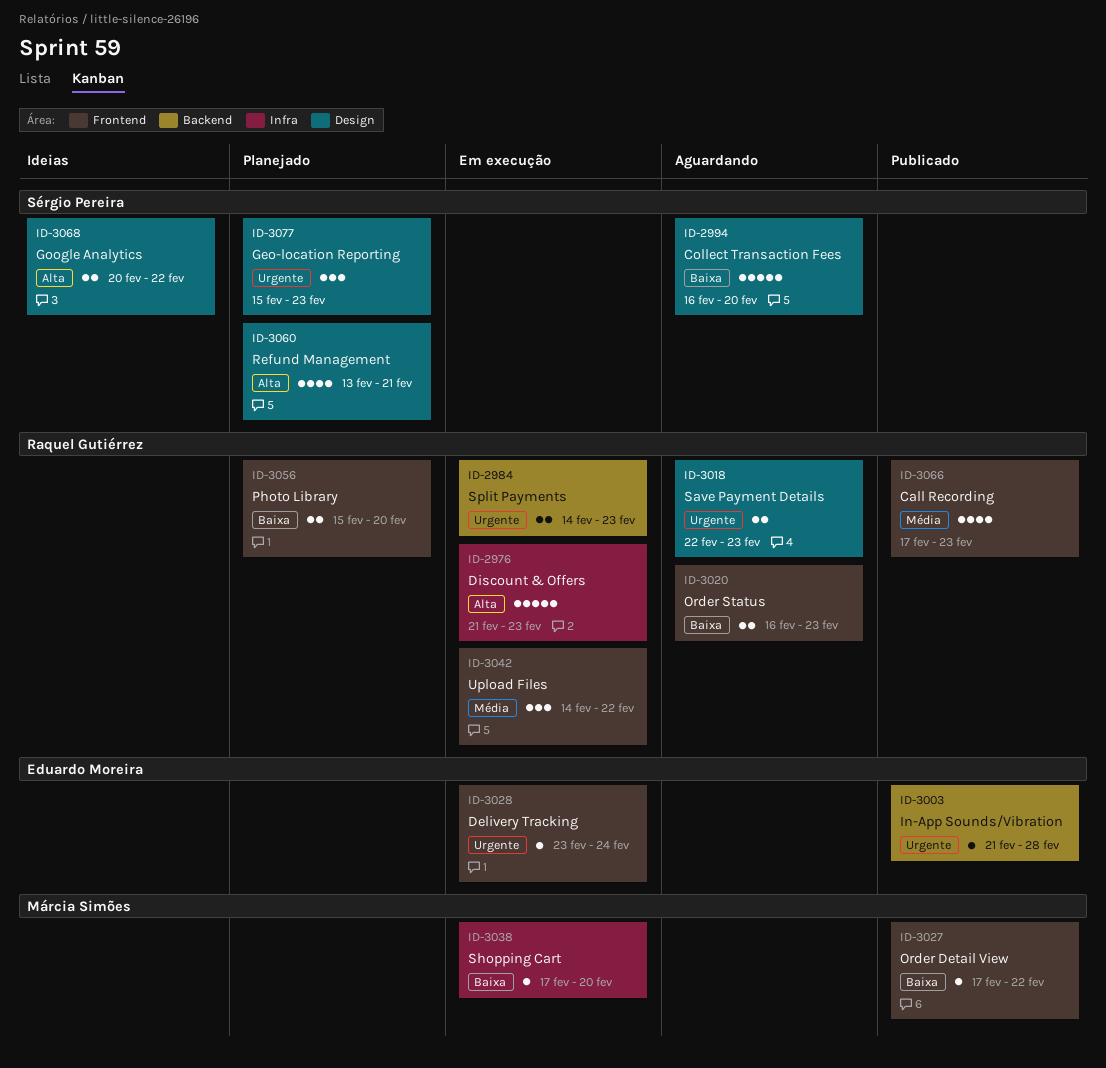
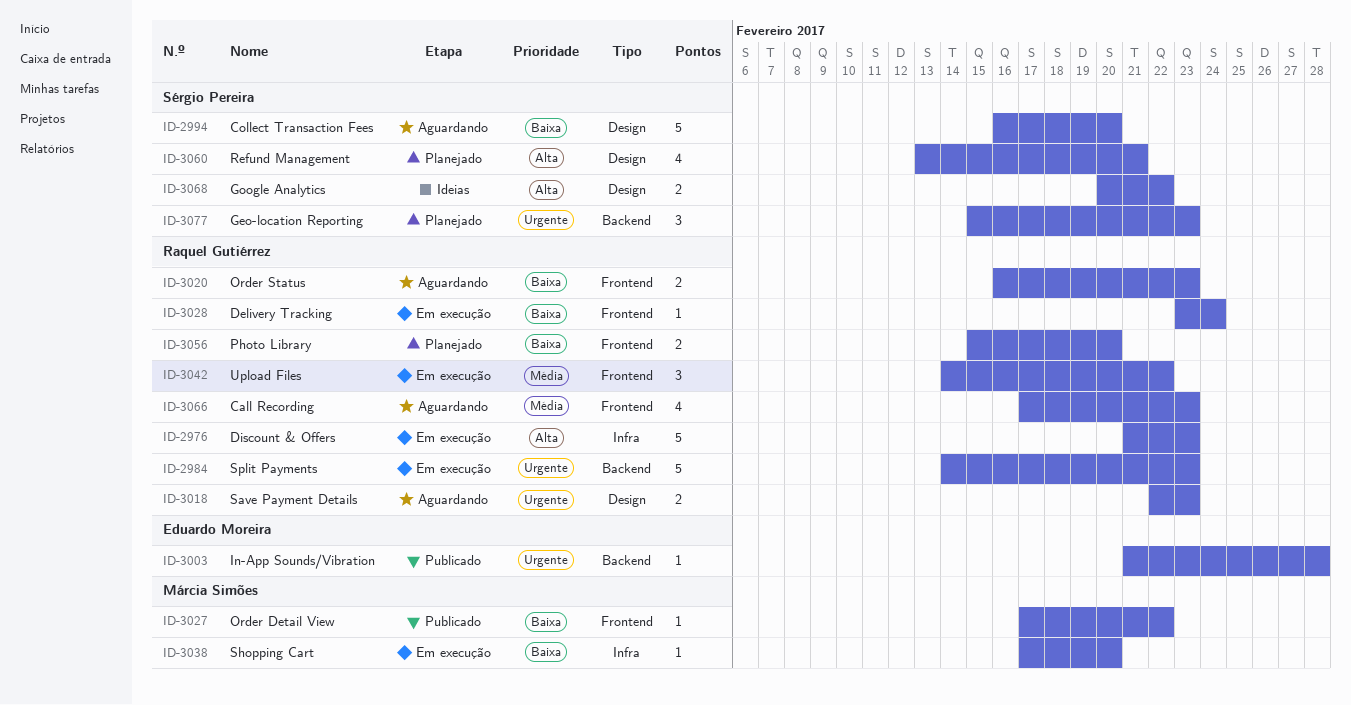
ID-2984, estimate: 2 -> 5
ID-3028, owner: Eduardo Moreira -> Raquel Gutiérrez
ID-3028, priority: Urgente -> Baixa
ID-3066, status: Publicado -> Aguardando
ID-3077, label: Design -> Backend

